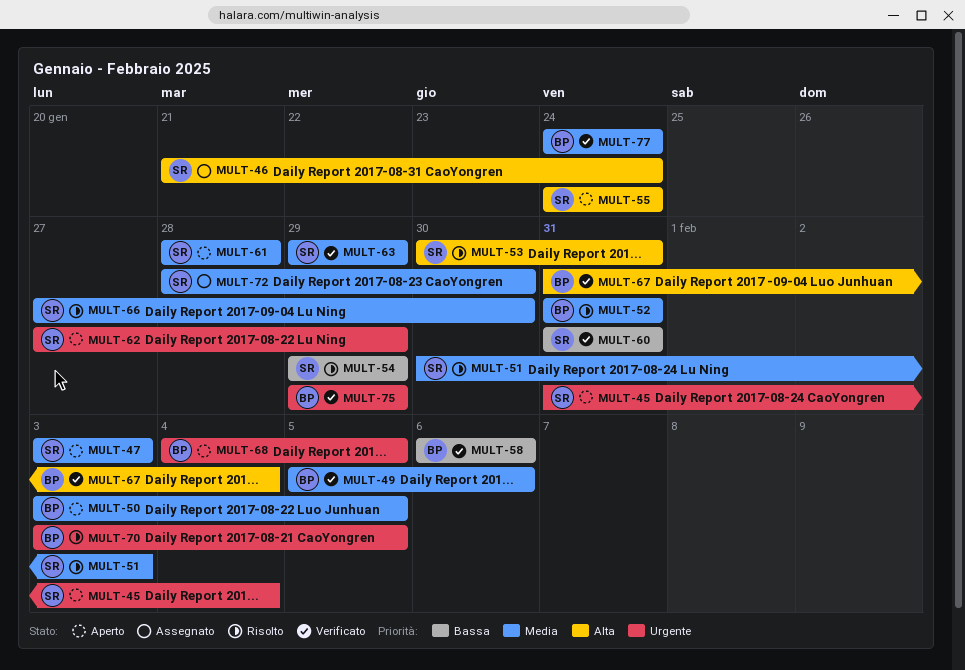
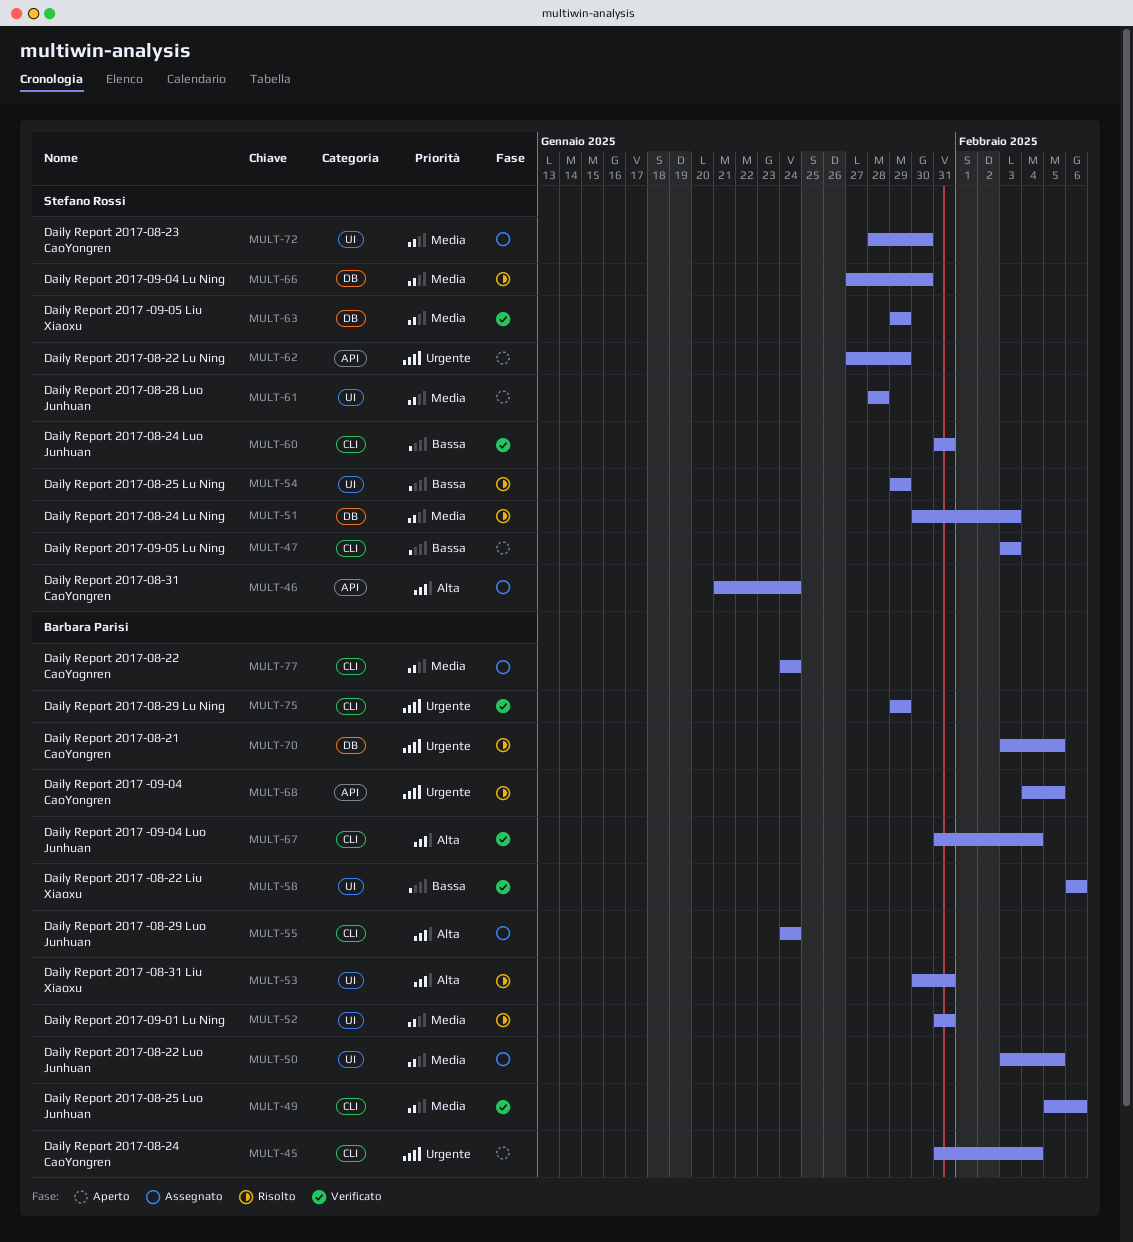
MULT-45, owner: Stefano Rossi -> Barbara Parisi
MULT-47, priority: Media -> Bassa
MULT-50, status: Aperto -> Assegnato
MULT-53, owner: Stefano Rossi -> Barbara Parisi
MULT-55, status: Aperto -> Assegnato
MULT-55, owner: Stefano Rossi -> Barbara Parisi
MULT-68, status: Aperto -> Risolto
MULT-77, status: Verificato -> Assegnato

